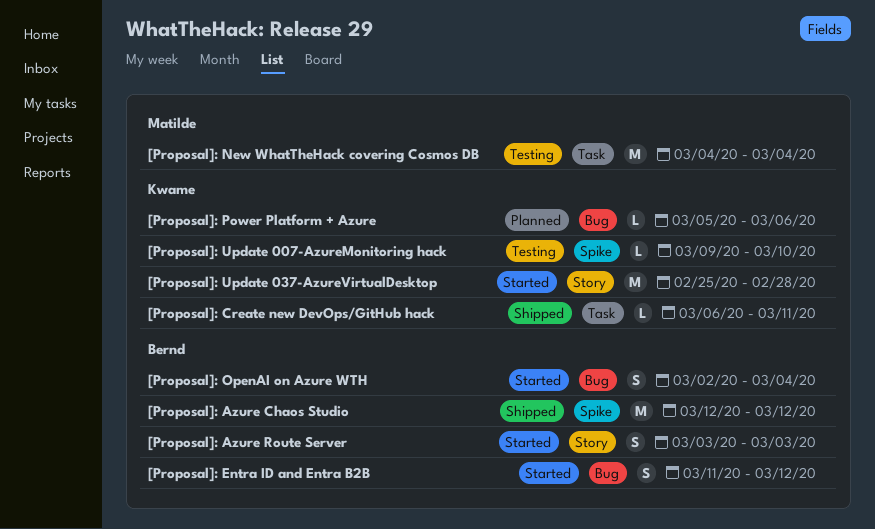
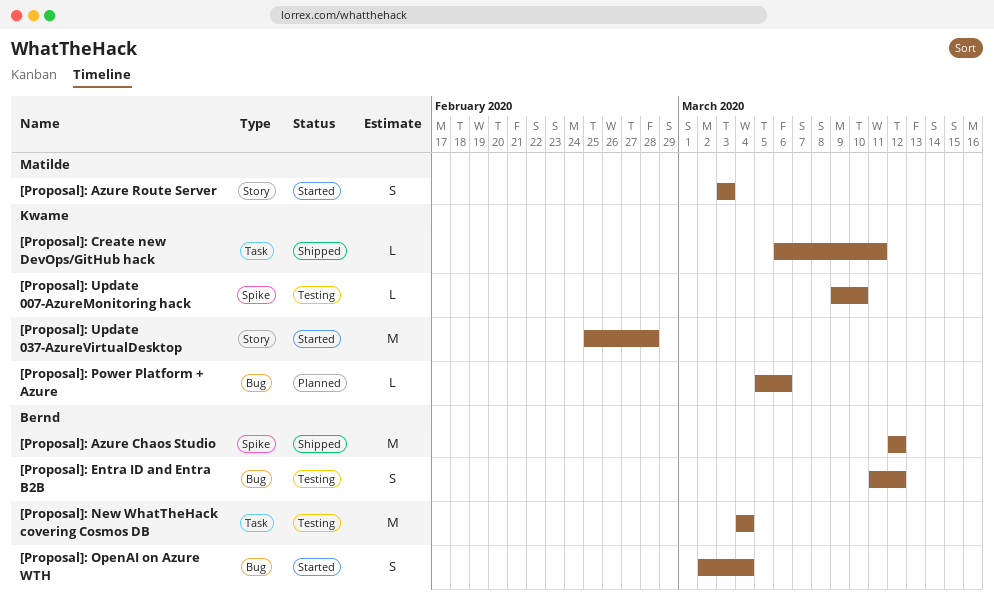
[Proposal]: Azure Route Server, owner: Bernd -> Matilde
[Proposal]: Entra ID and Entra B2B, status: Started -> Testing
[Proposal]: New WhatTheHack covering Cosmos DB, owner: Matilde -> Bernd

